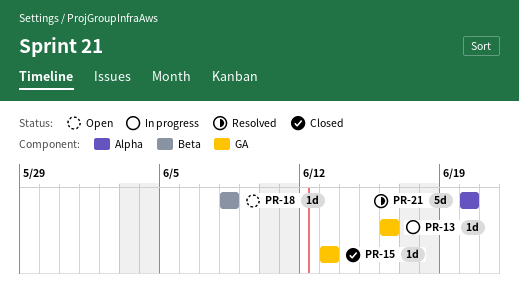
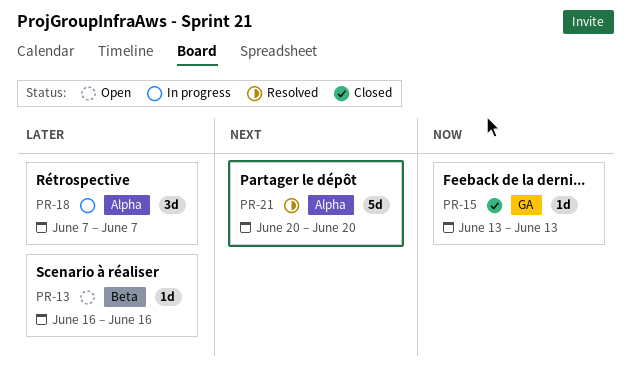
PR-13, status: In progress -> Open
PR-13, label: GA -> Beta
PR-18, status: Open -> In progress
PR-18, label: Beta -> Alpha
PR-18, estimate: 1d -> 3d
PR-18, start: Jun 8 -> Jun 7
PR-18, due: Jun 8 -> Jun 7

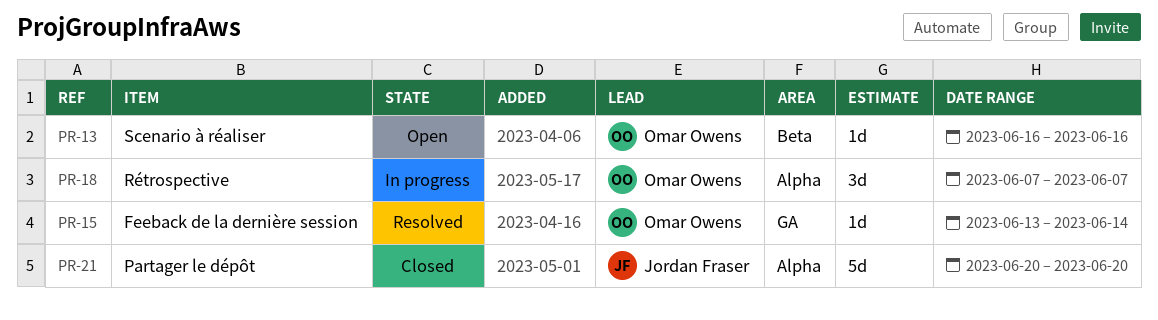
PR-15, status: Closed -> Resolved
PR-15, due: Jun 13 -> Jun 14
PR-21, status: Resolved -> Closed

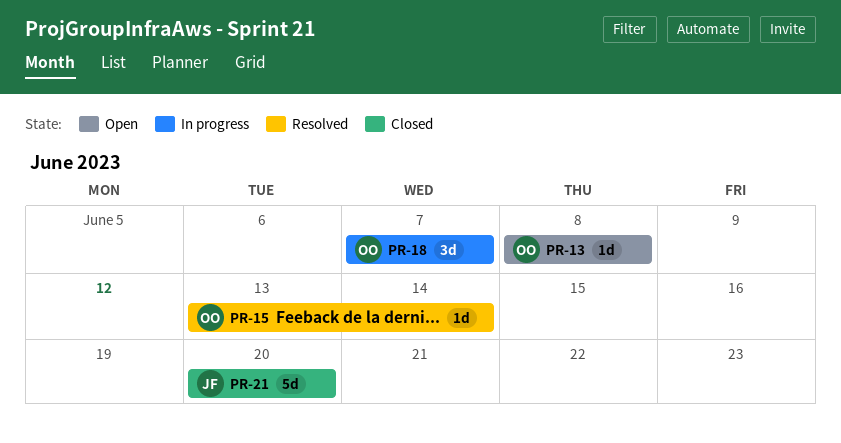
PR-13, start: Jun 16 -> Jun 8
PR-13, due: Jun 16 -> Jun 8

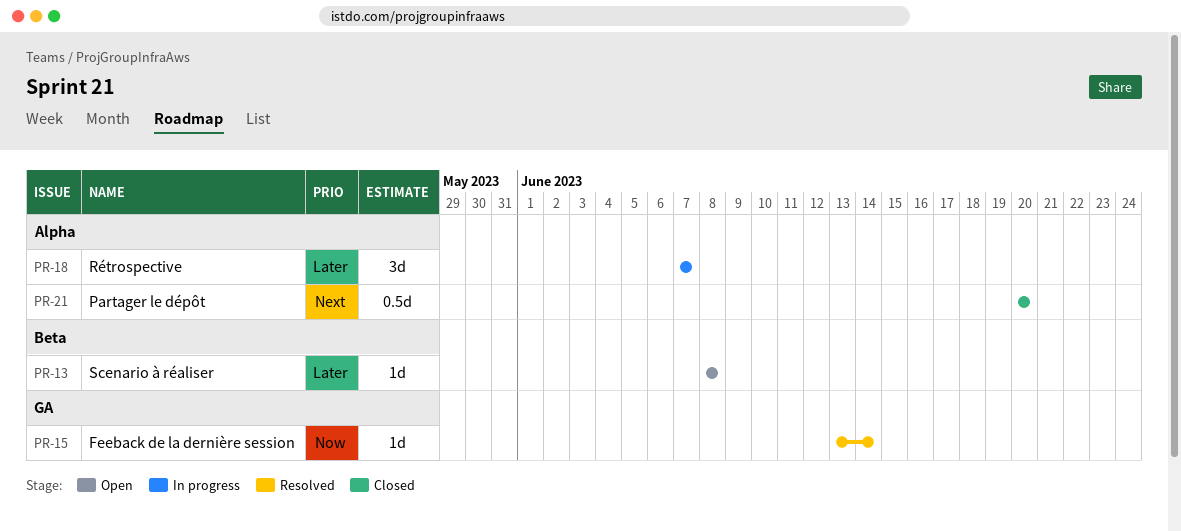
PR-21, estimate: 5d -> 0.5d

